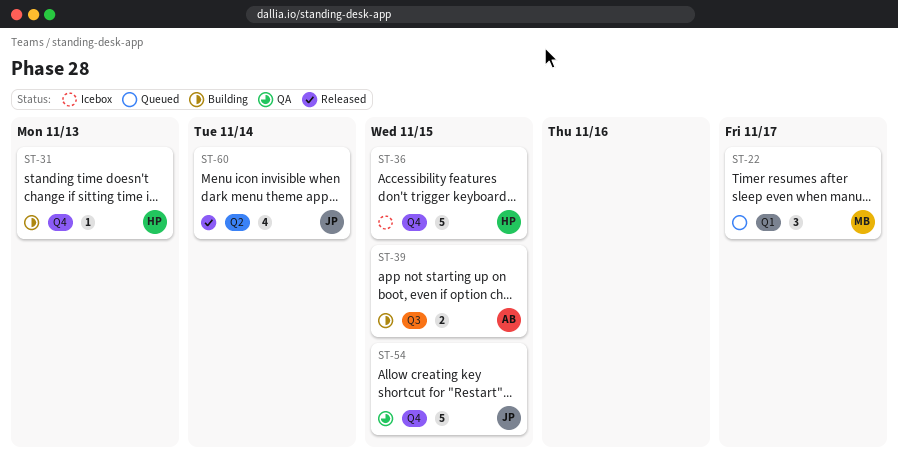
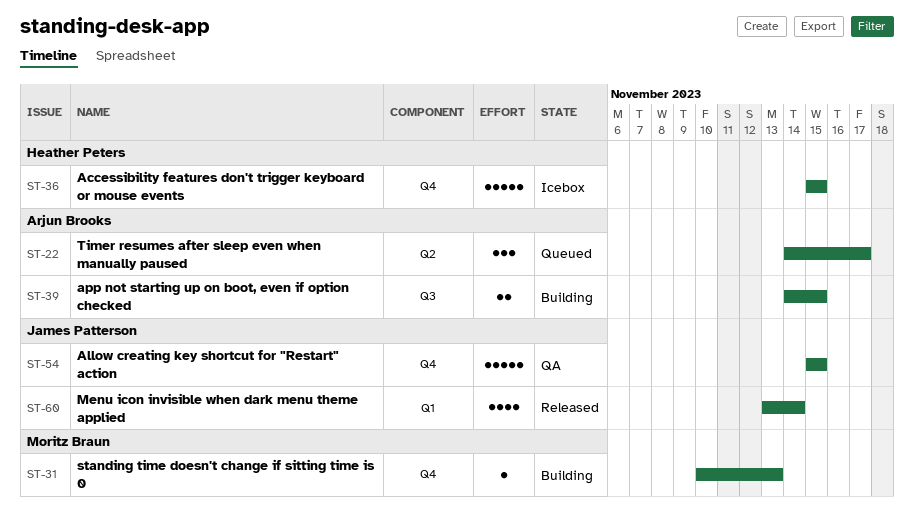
ST-22, owner: Moritz Braun -> Arjun Brooks
ST-22, label: Q1 -> Q2
ST-31, owner: Heather Peters -> Moritz Braun
ST-60, label: Q2 -> Q1

